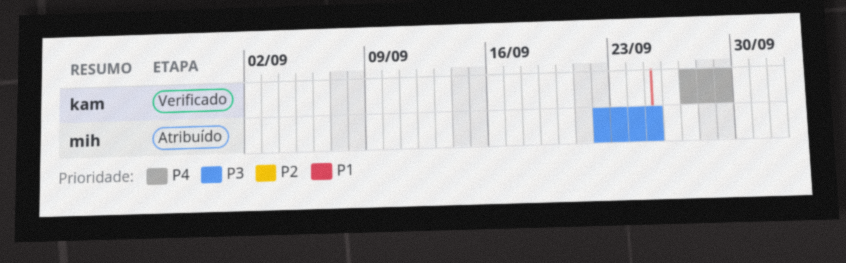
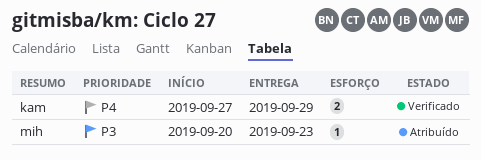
mih, start: Sep 22 -> Sep 20
mih, due: Sep 25 -> Sep 23

